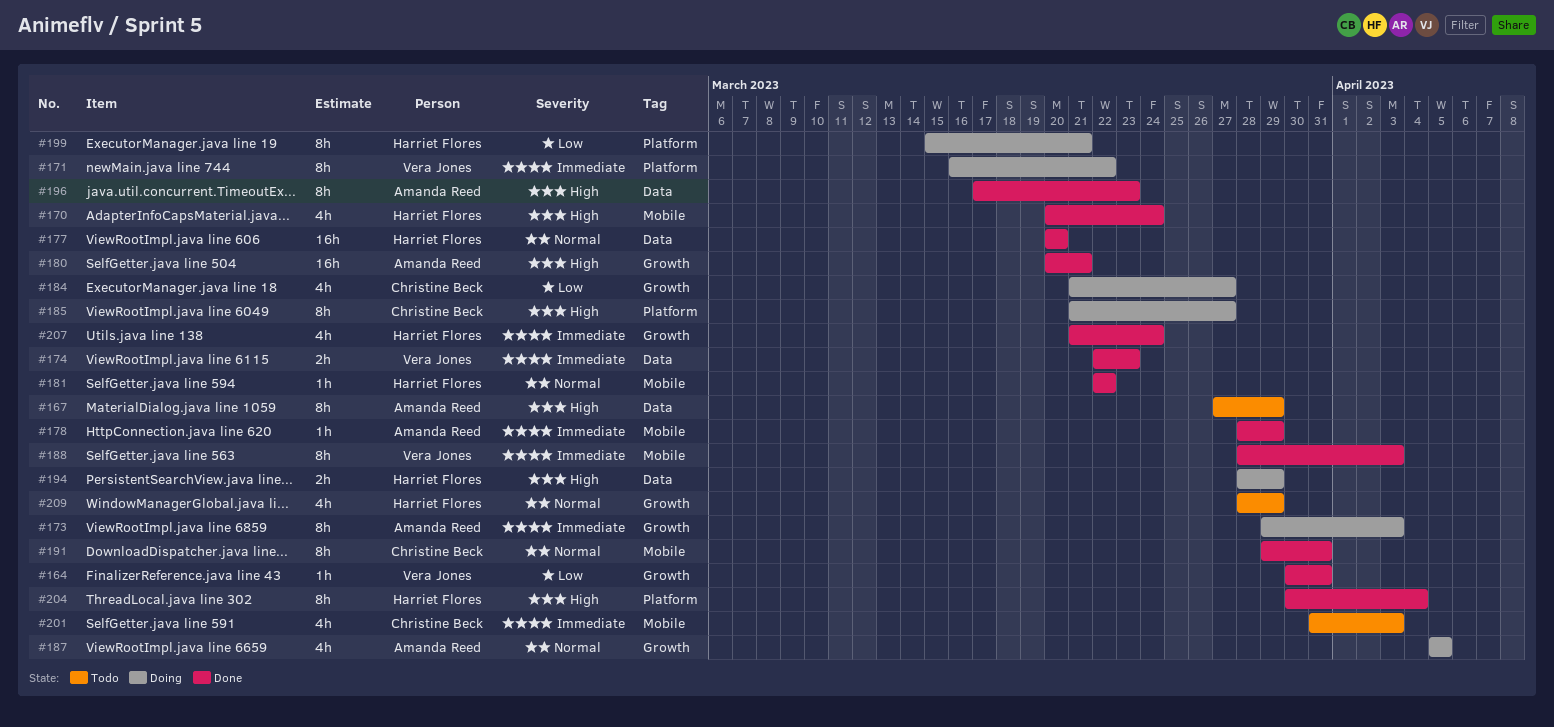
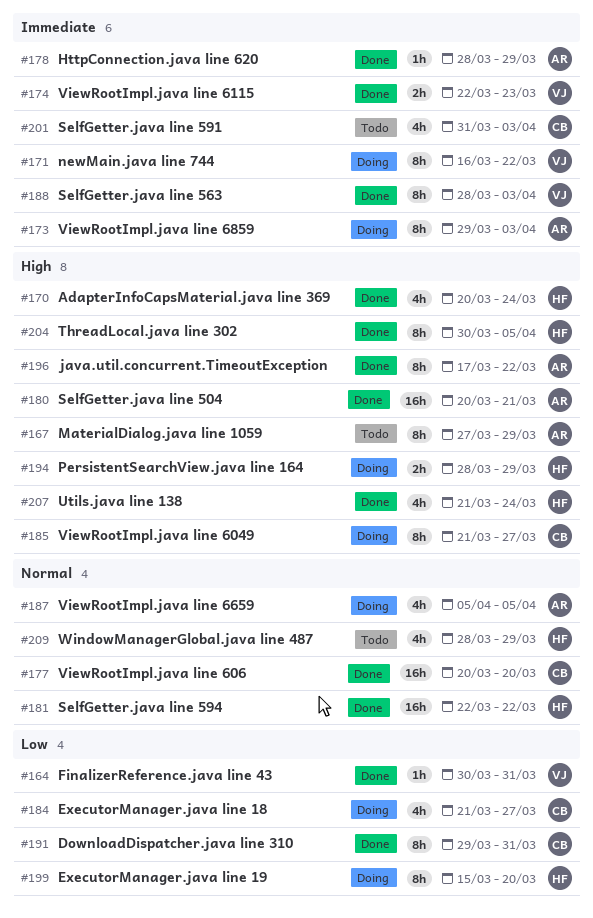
#177, owner: Harriet Flores -> Christine Beck
#181, estimate: 1h -> 16h
#191, priority: Normal -> Low
#196, due: Mar 23 -> Mar 22
#199, due: Mar 21 -> Mar 20
#204, due: Apr 4 -> Apr 5
#207, priority: Immediate -> High

